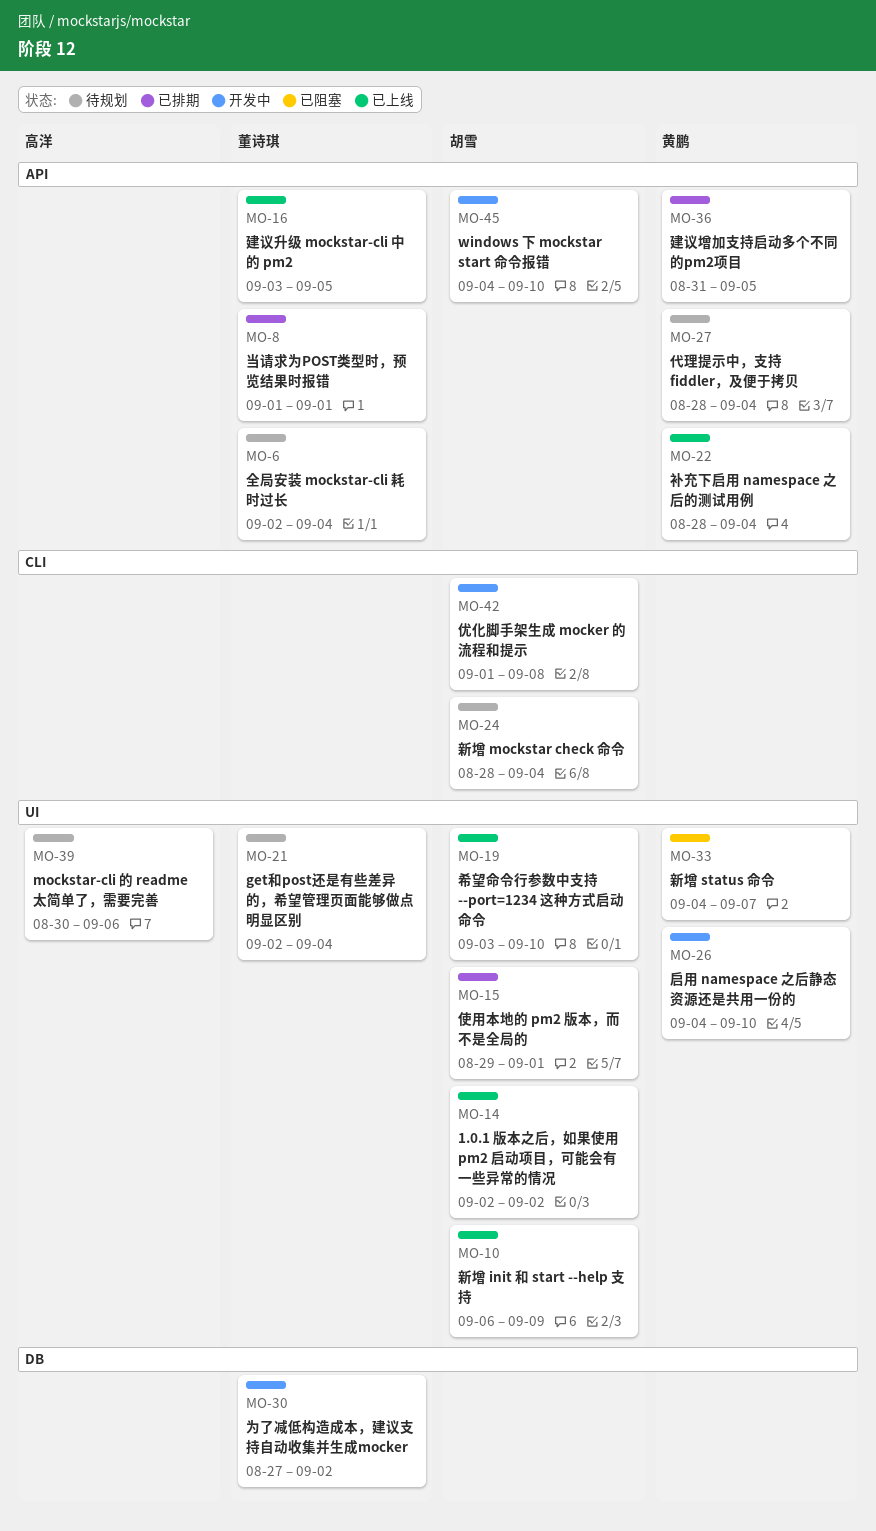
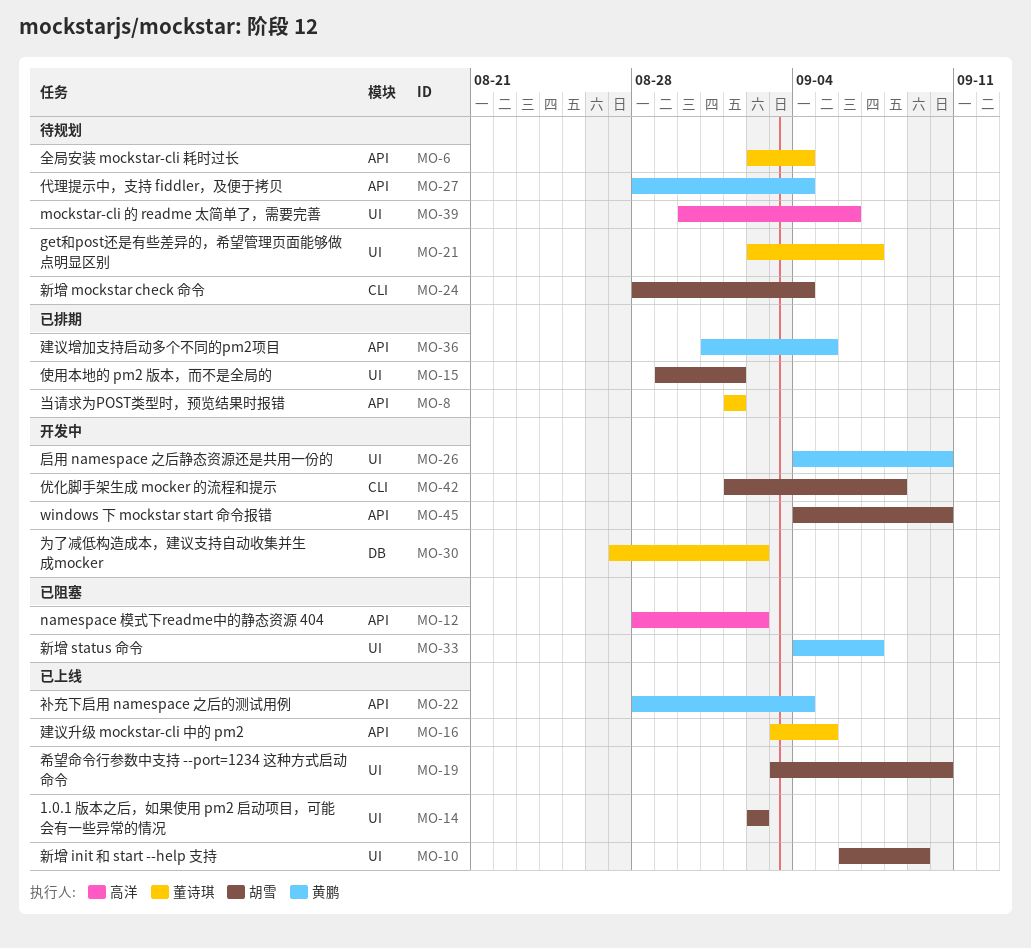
MO-12: none -> present
MO-21, due: Sep 4 -> Sep 7

